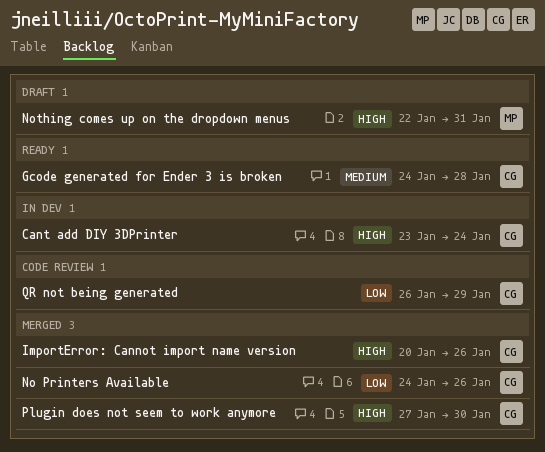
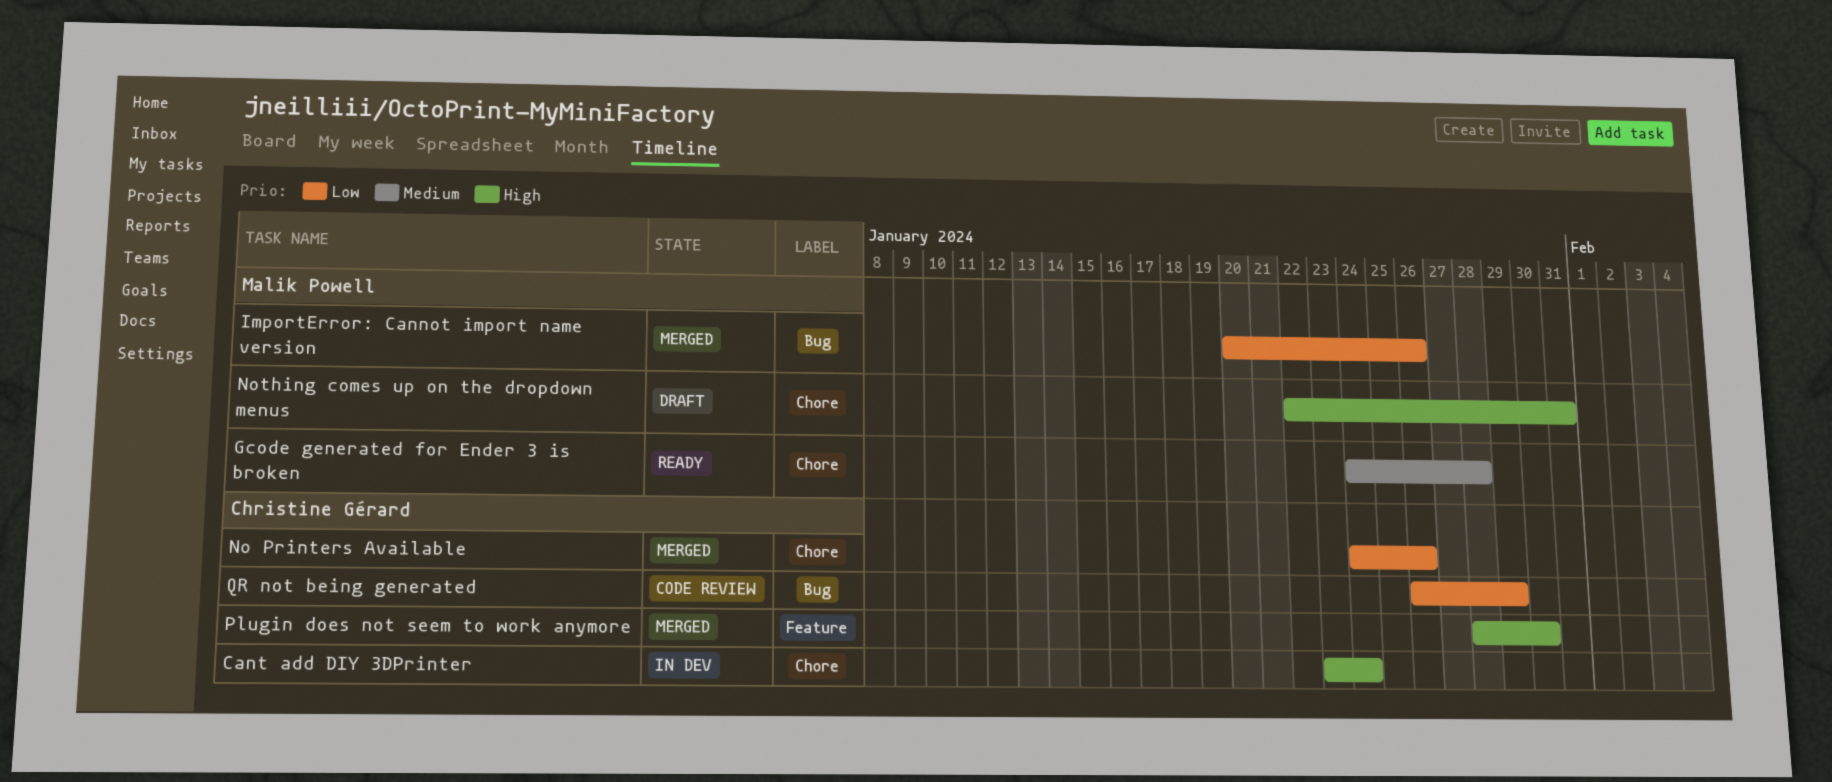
Gcode generated for Ender 3 is broken, owner: Christine Gérard -> Malik Powell
ImportError: Cannot import name version, owner: Christine Gérard -> Malik Powell
ImportError: Cannot import name version, priority: High -> Low
Plugin does not seem to work anymore, start: Jan 27 -> Jan 28

